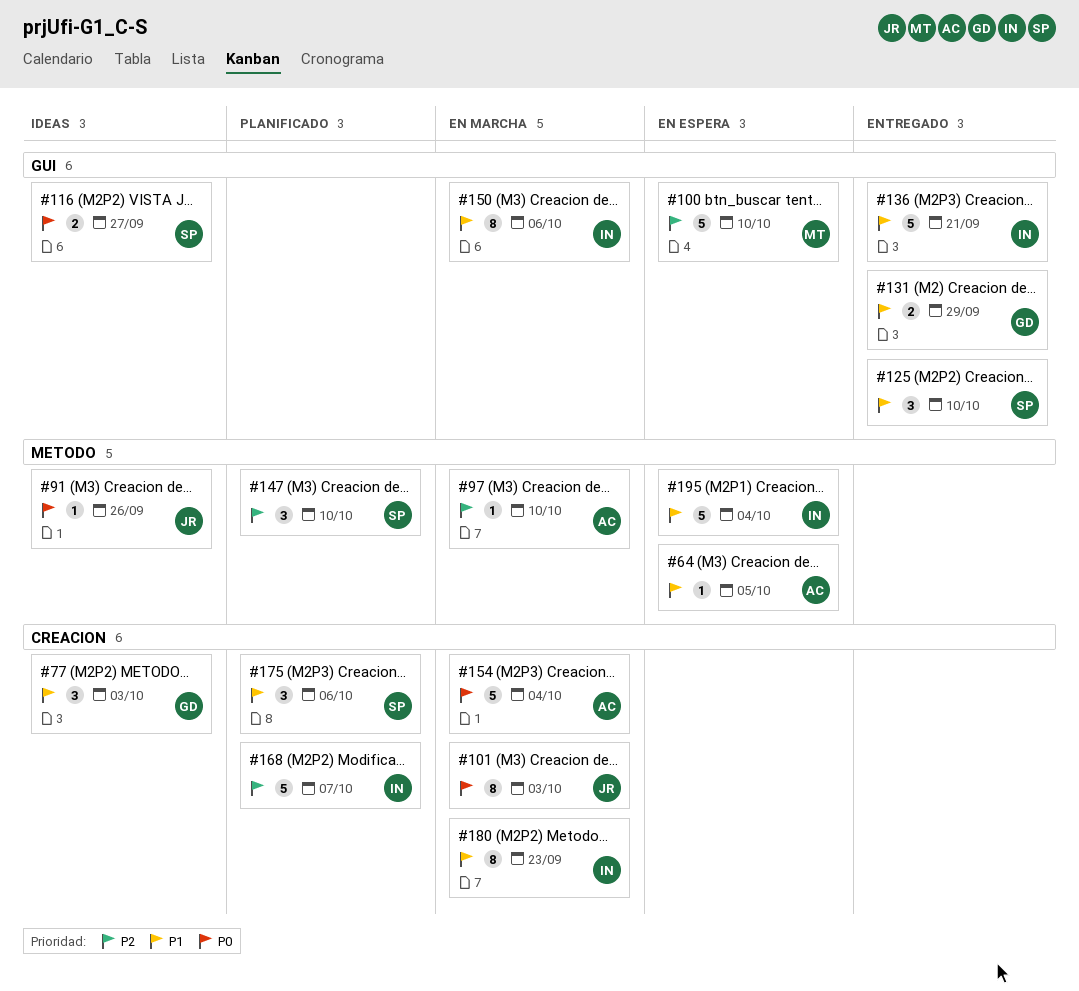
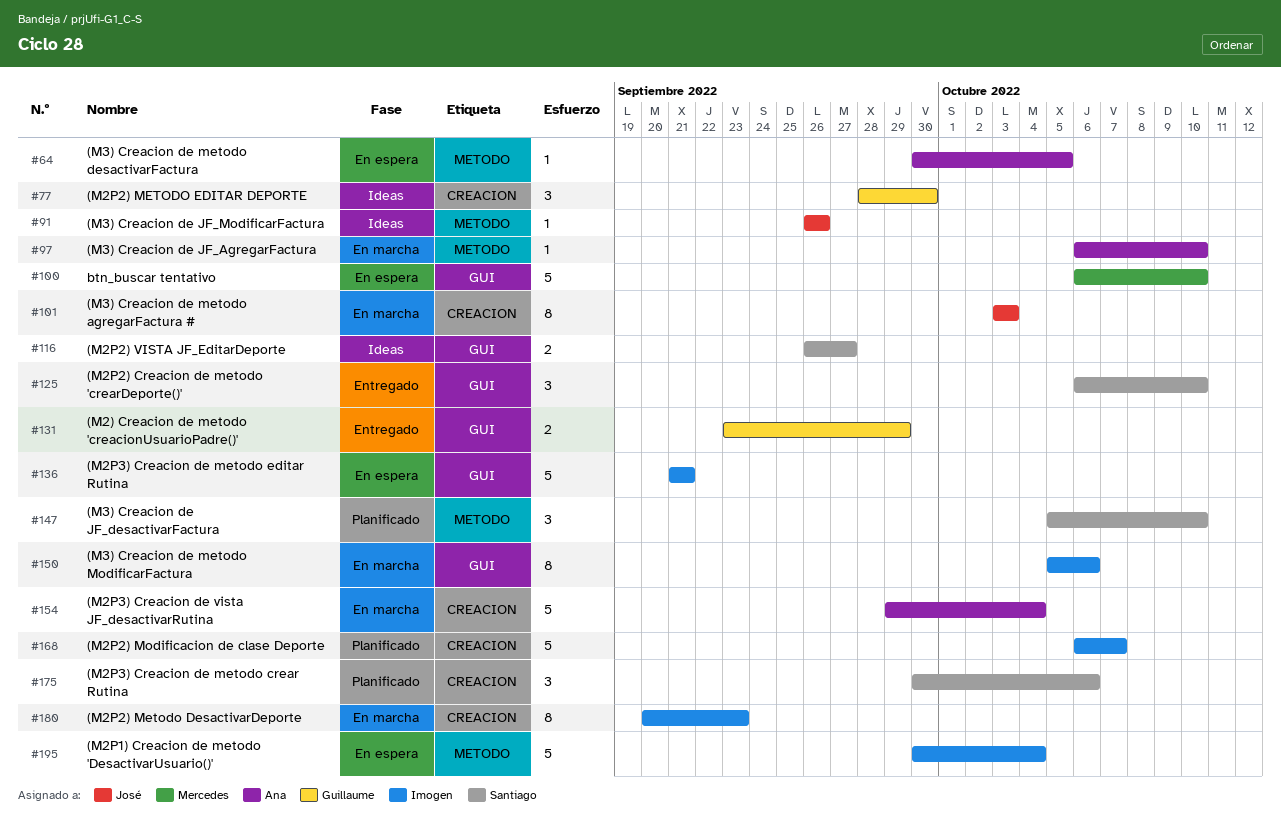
#77, due: Oct 3 -> Sep 30
#136, status: Entregado -> En espera

